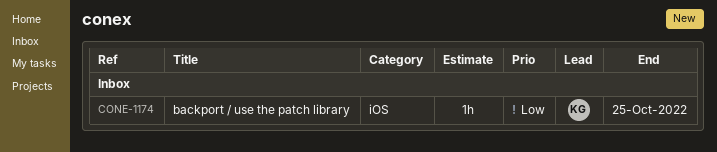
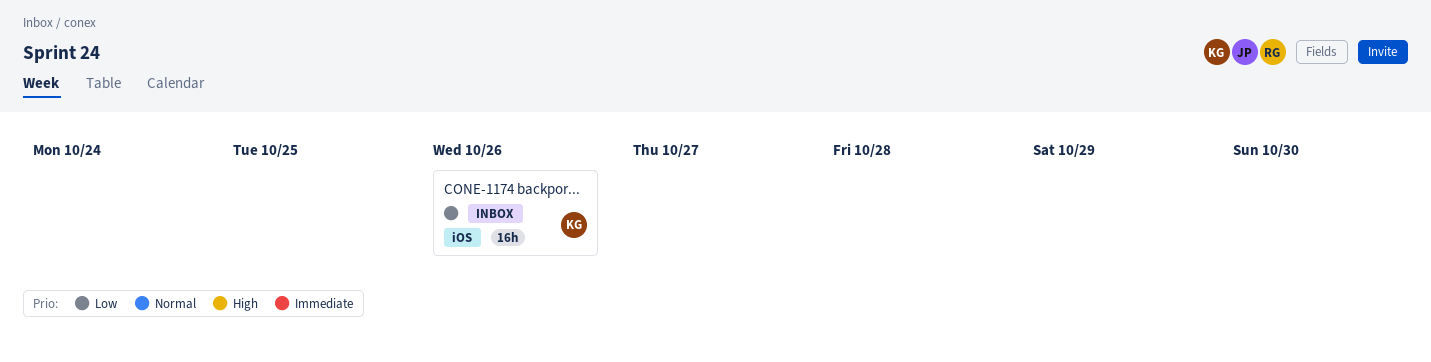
CONE-1174, estimate: 1h -> 16h
CONE-1174, due: Oct 25 -> Oct 26

